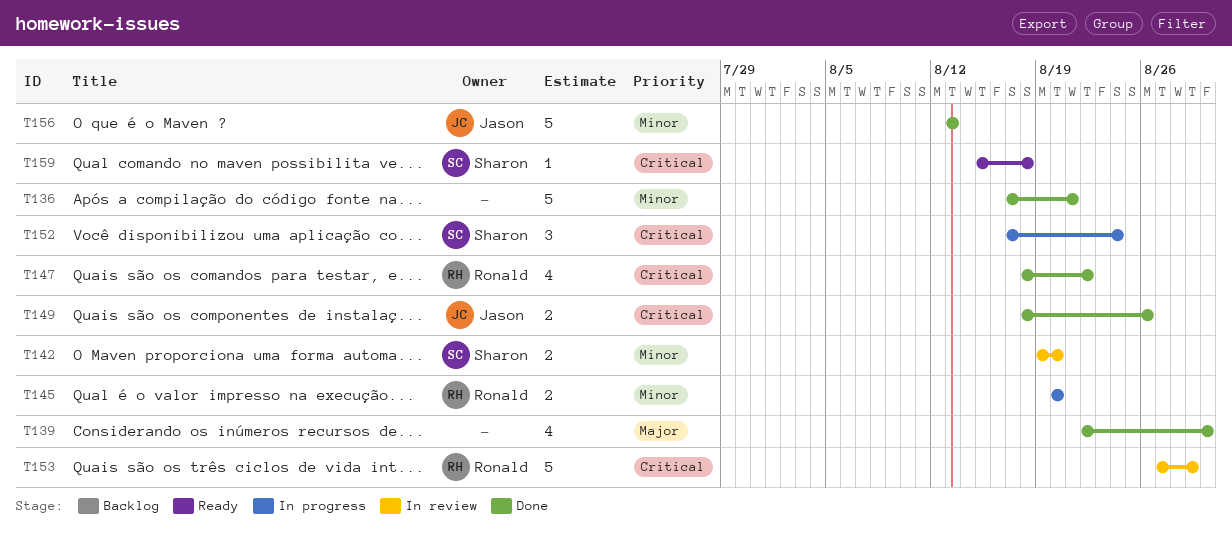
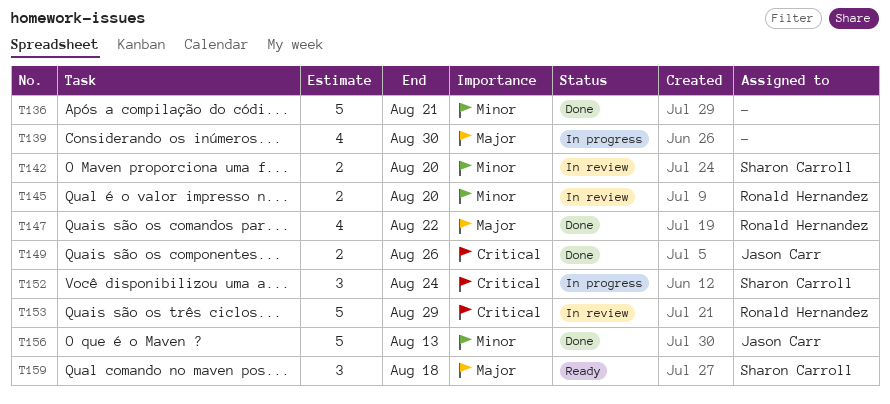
T139, status: Done -> In progress
T145, status: In progress -> In review
T147, priority: Critical -> Major
T159, priority: Critical -> Major
T159, estimate: 1 -> 3

